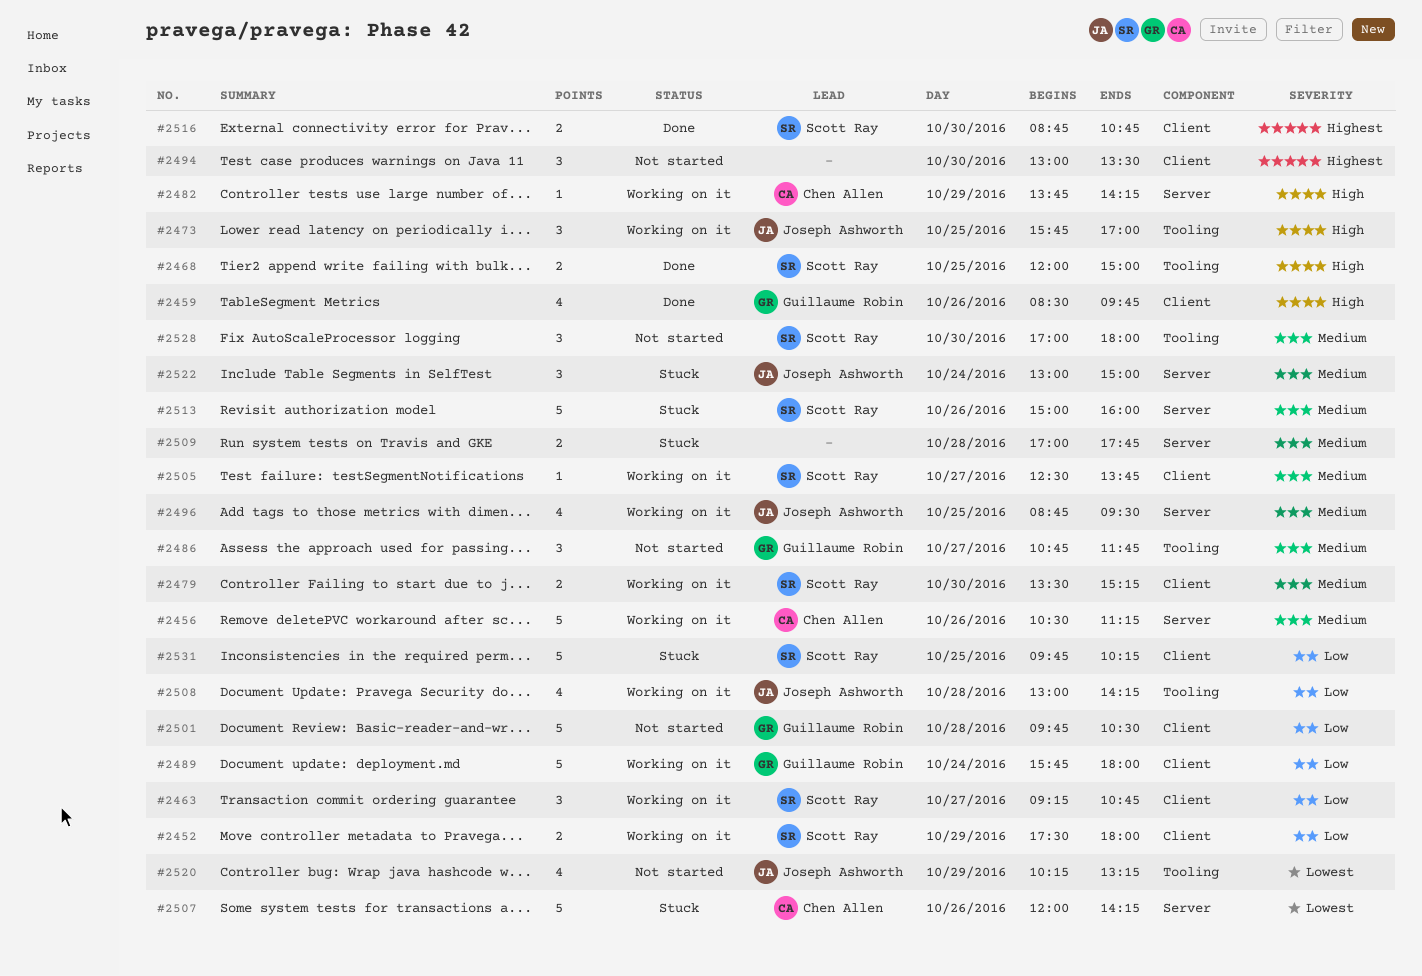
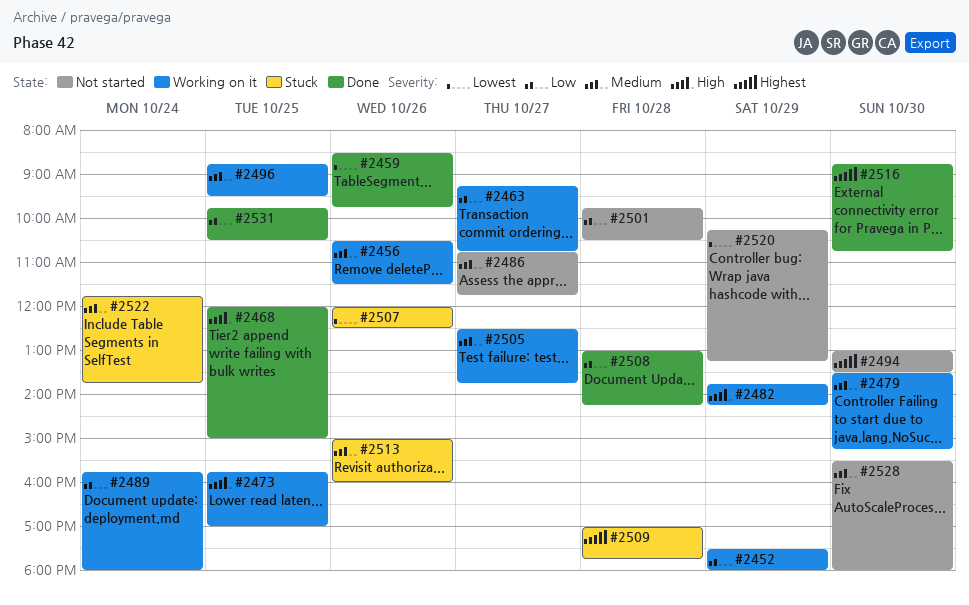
#2456, ends: 11:15 -> 11:30
#2459, priority: High -> Lowest
#2507, ends: 14:15 -> 12:30
#2508, status: Working on it -> Done
#2509, priority: Medium -> Highest
#2522, begins: 13:00 -> 11:45
#2522, ends: 15:00 -> 13:45
#2528, begins: 17:00 -> 15:30
#2531, status: Stuck -> Done
#2531, ends: 10:15 -> 10:30

